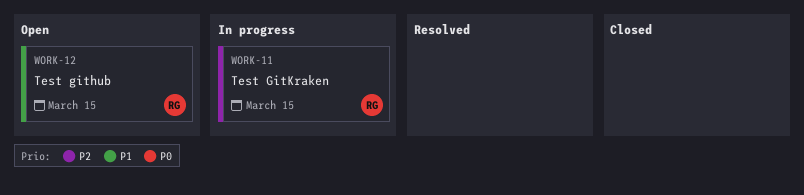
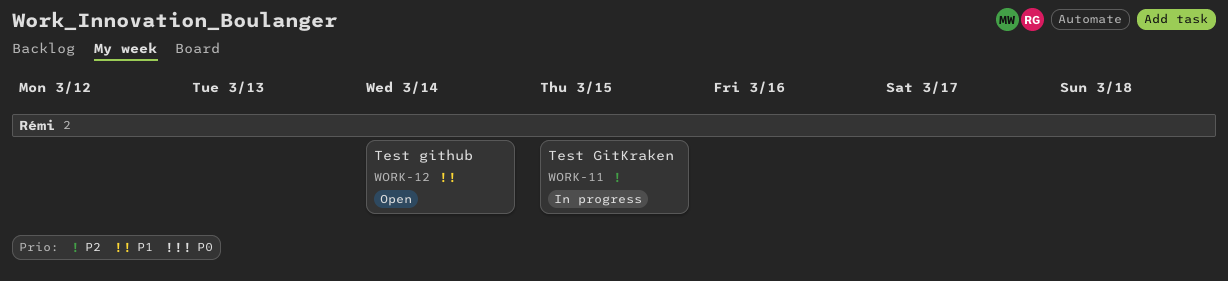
WORK-12, due: Mar 15 -> Mar 14

